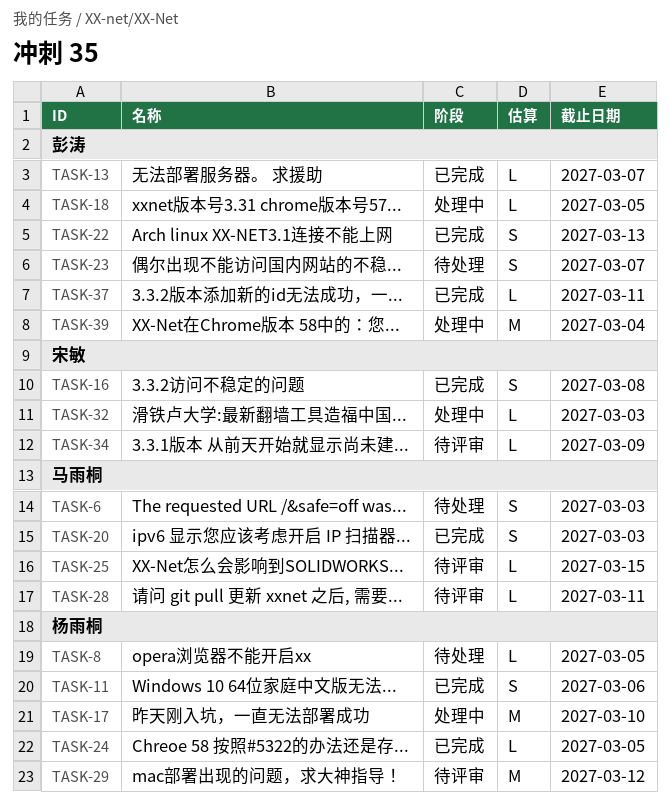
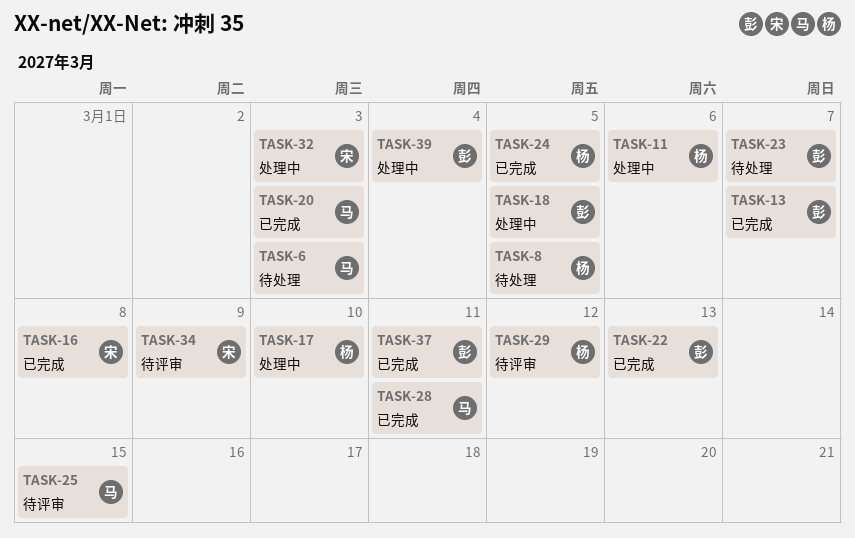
TASK-11, status: 已完成 -> 处理中
TASK-28, status: 待评审 -> 已完成

